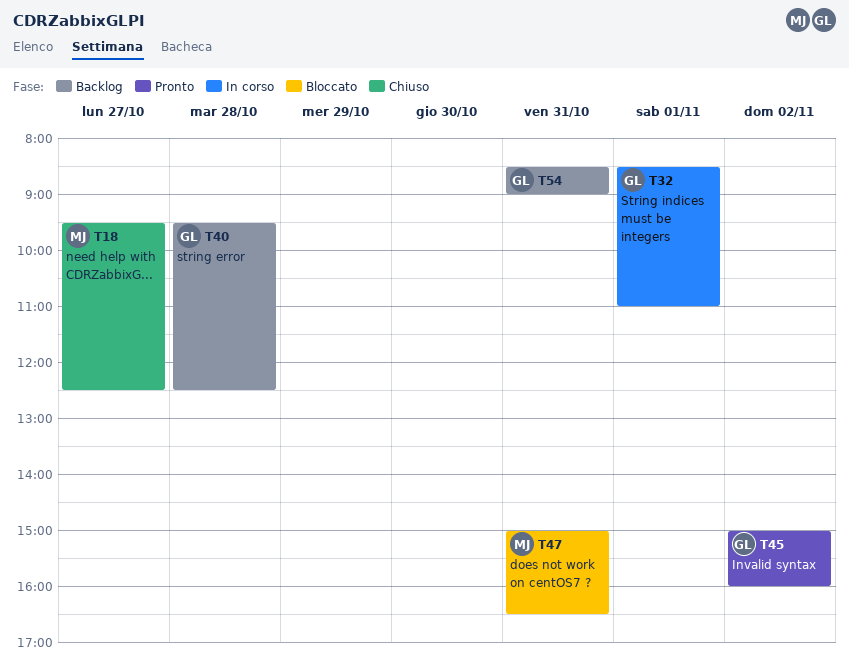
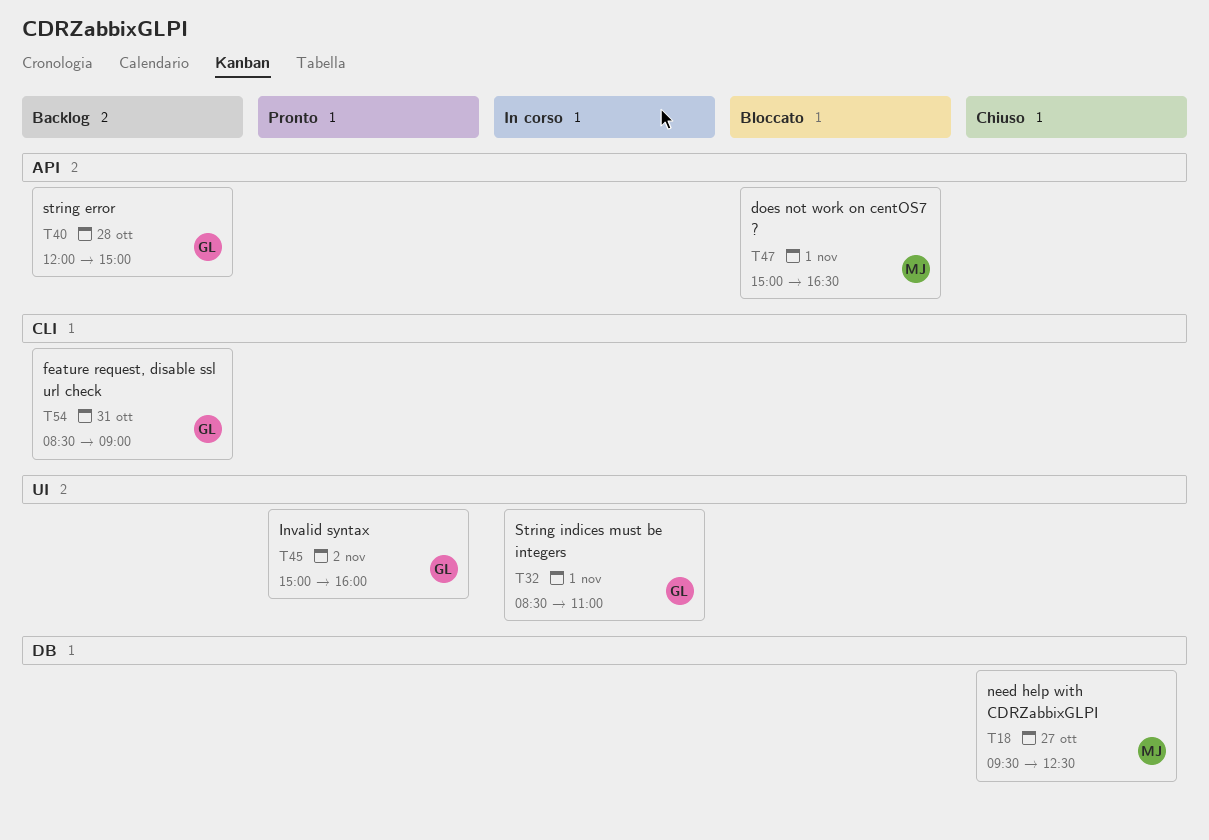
T40, begins: 09:30 -> 12:00
T40, ends: 12:30 -> 15:00
T47, day: Oct 31 -> Nov 1

